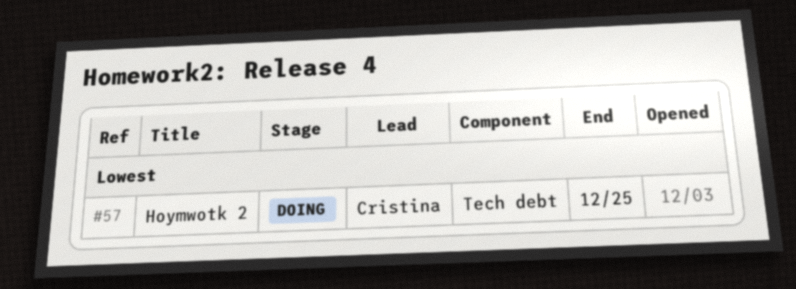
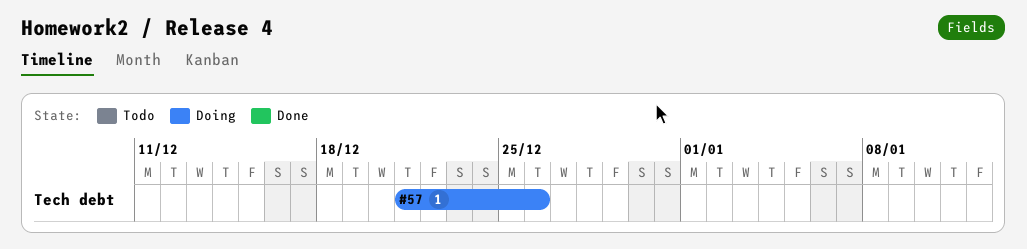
#57, due: Dec 25 -> Dec 26

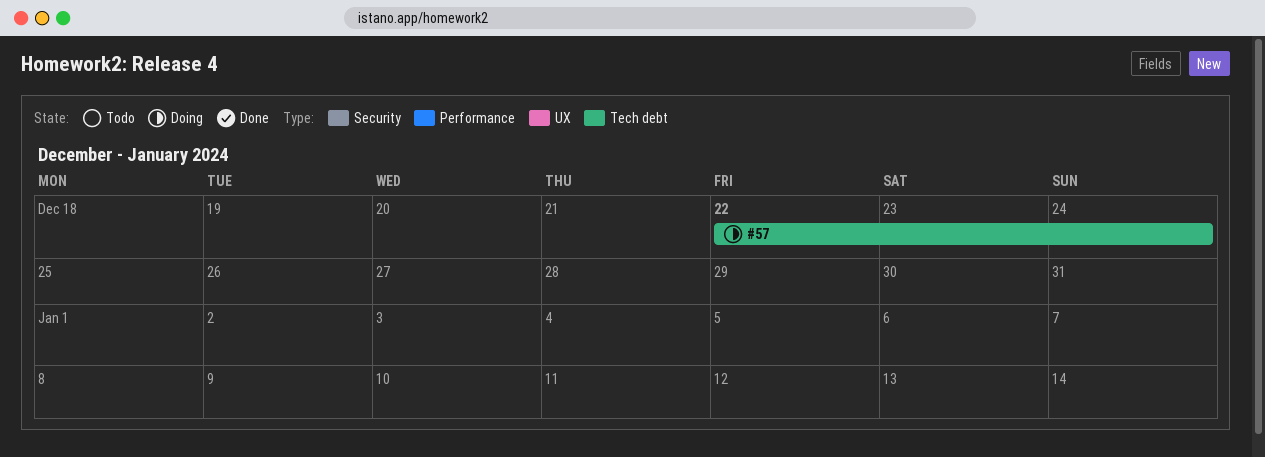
#57, start: Dec 21 -> Dec 22
#57, due: Dec 26 -> Dec 24

